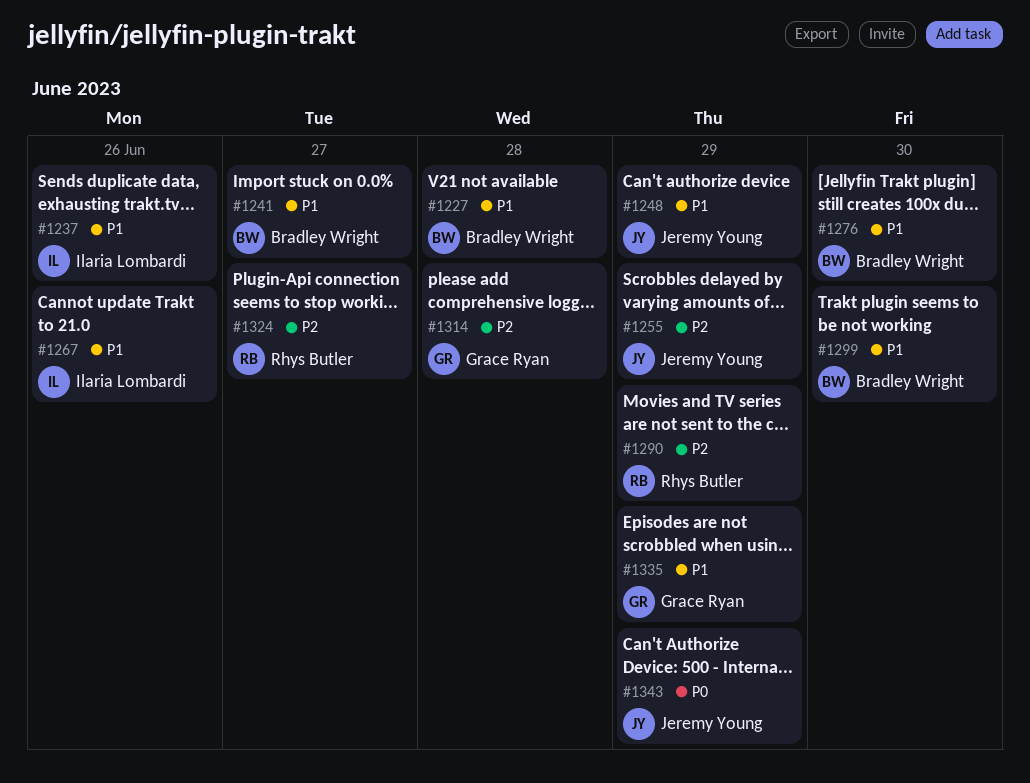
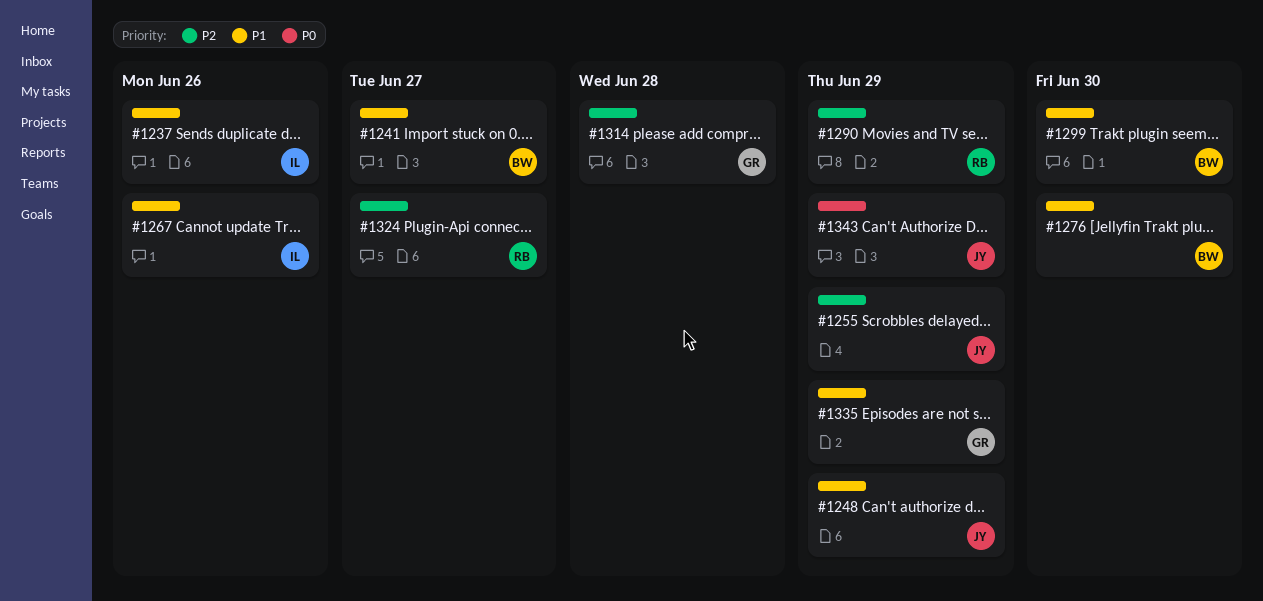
#1227: present -> none

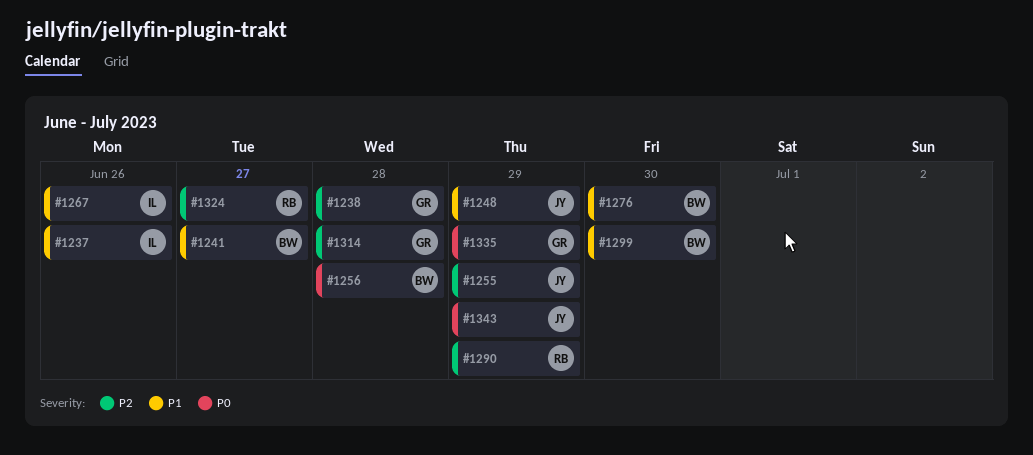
#1238: none -> present
#1256: none -> present
#1335, priority: P1 -> P0

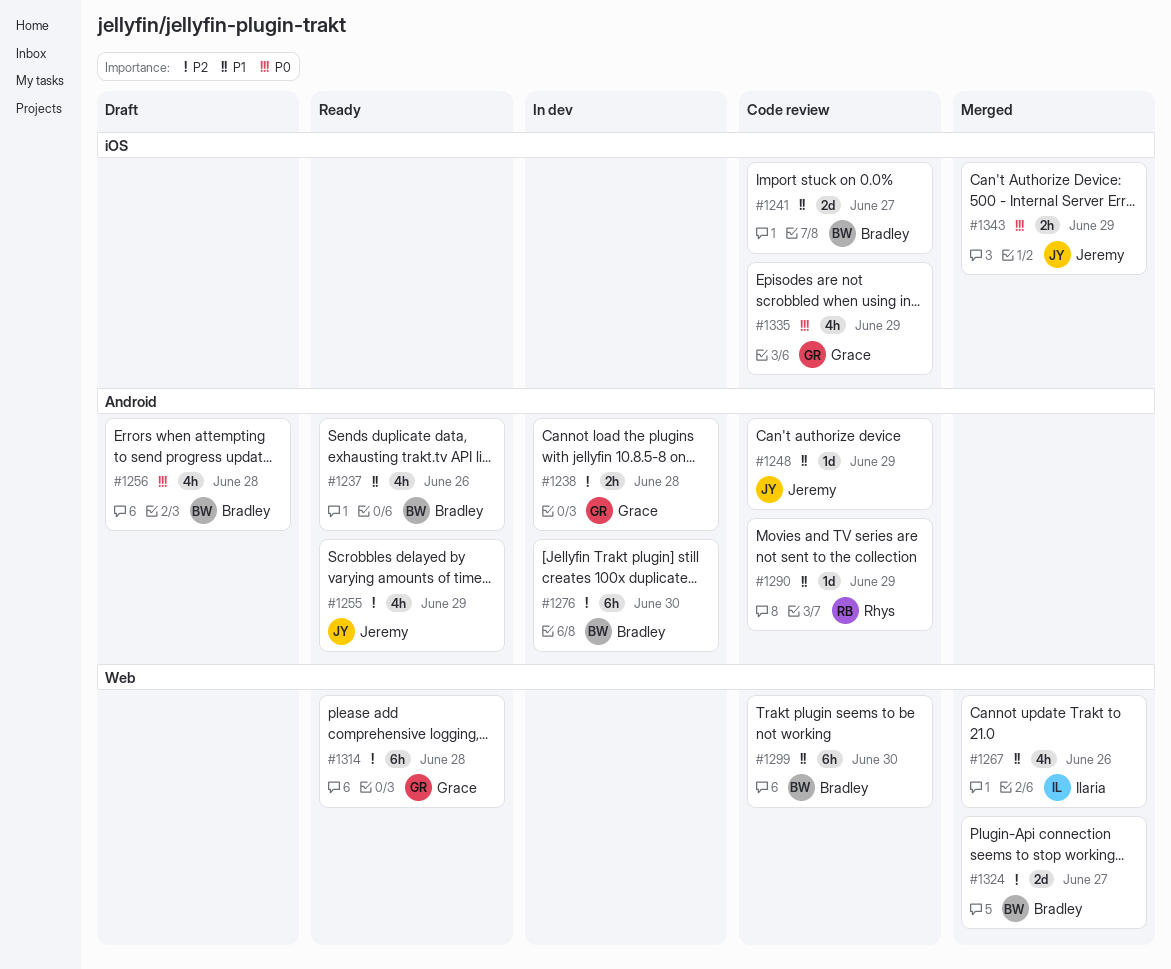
#1237, owner: Ilaria -> Bradley
#1276, priority: P1 -> P2
#1290, priority: P2 -> P1
#1324, owner: Rhys -> Bradley

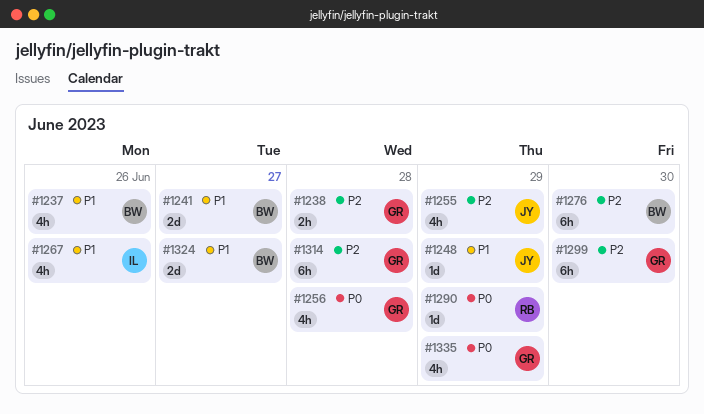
#1256, owner: Bradley -> Grace
#1290, priority: P1 -> P0
#1299, owner: Bradley -> Grace
#1299, priority: P1 -> P2
#1324, priority: P2 -> P1
#1343: present -> none

